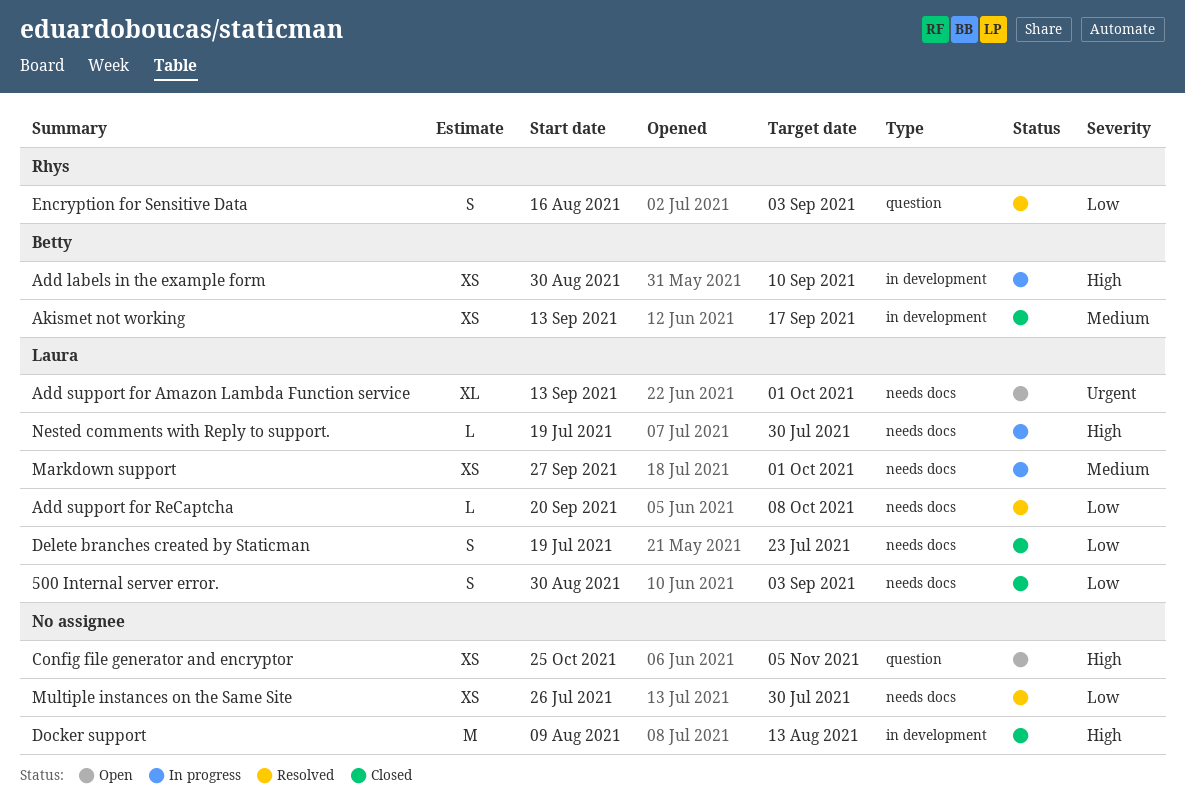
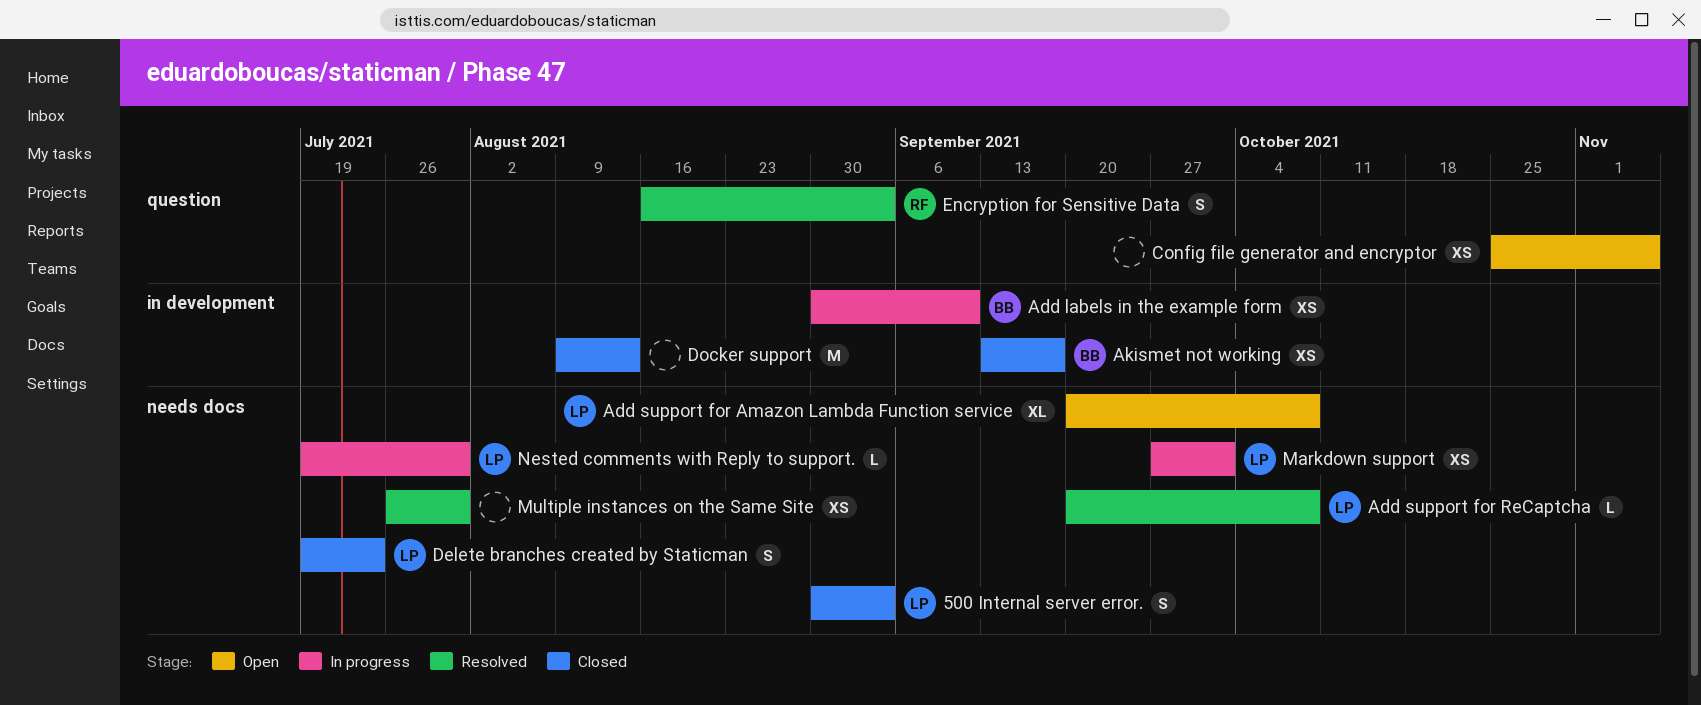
Add support for Amazon Lambda Function service, start: Sep 13 -> Sep 20
Add support for Amazon Lambda Function service, due: Oct 1 -> Oct 8

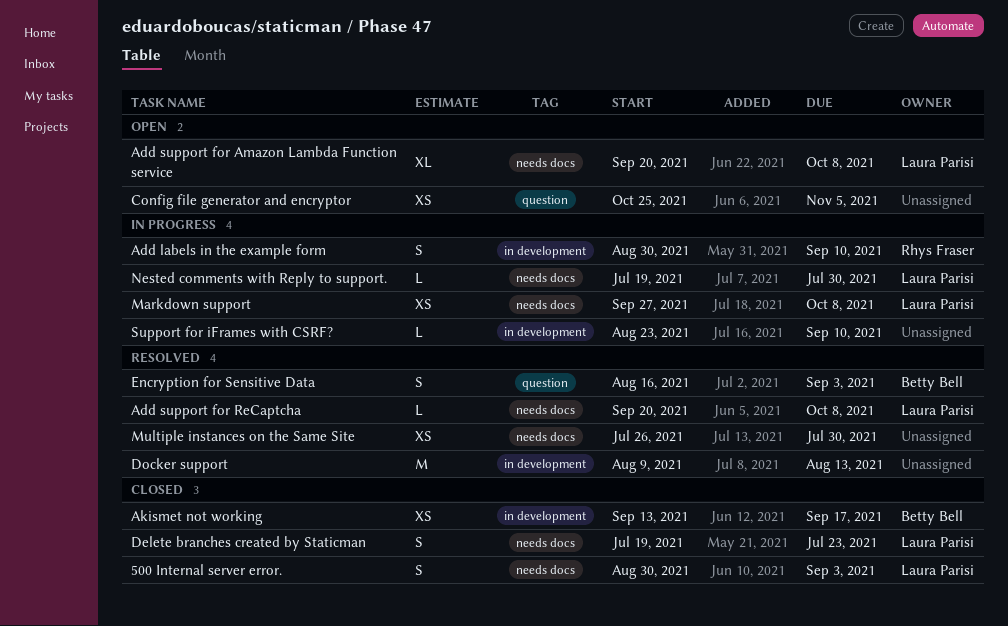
Add labels in the example form, owner: Betty Bell -> Rhys Fraser
Add labels in the example form, estimate: XS -> S
Docker support, status: Closed -> Resolved
Encryption for Sensitive Data, owner: Rhys Fraser -> Betty Bell
Markdown support, due: Oct 1 -> Oct 8
Support for iFrames with CSRF?: none -> present

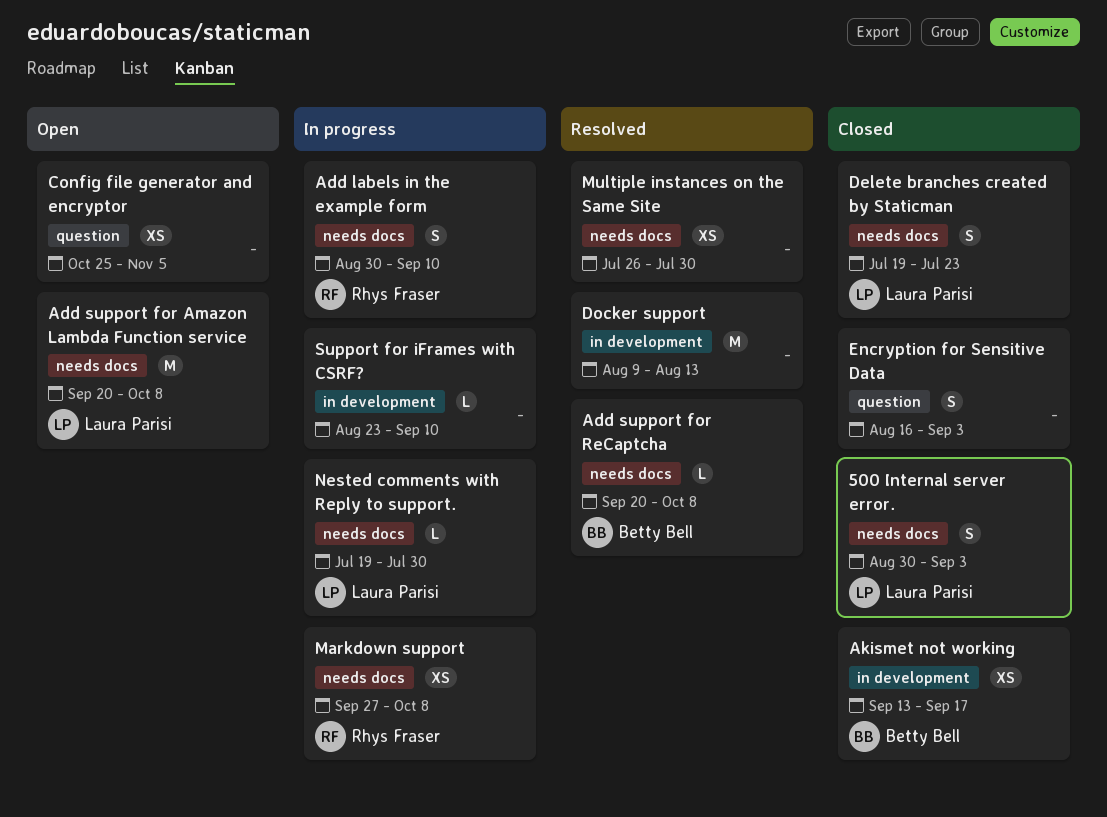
Add labels in the example form, label: in development -> needs docs
Add support for Amazon Lambda Function service, estimate: XL -> M
Add support for ReCaptcha, owner: Laura Parisi -> Betty Bell
Encryption for Sensitive Data, status: Resolved -> Closed
Encryption for Sensitive Data, owner: Betty Bell -> none
Markdown support, owner: Laura Parisi -> Rhys Fraser

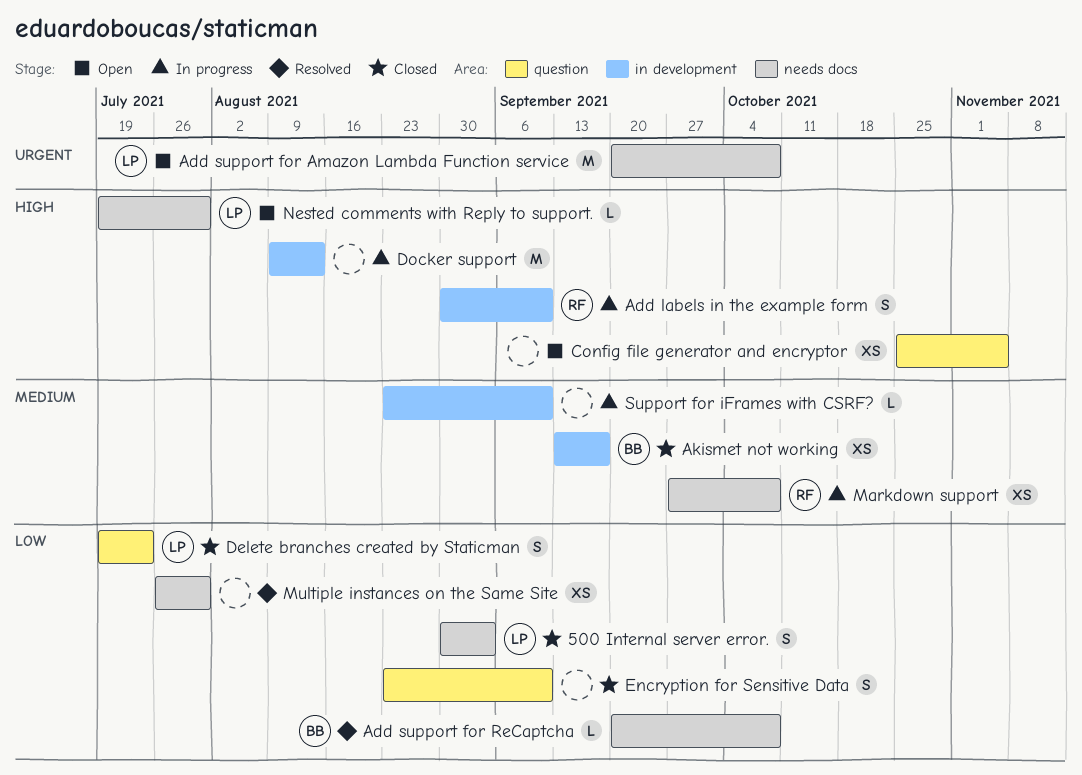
Add labels in the example form, label: needs docs -> in development
Delete branches created by Staticman, label: needs docs -> question
Docker support, status: Resolved -> In progress
Encryption for Sensitive Data, start: Aug 16 -> Aug 23
Encryption for Sensitive Data, due: Sep 3 -> Sep 10
Nested comments with Reply to support., status: In progress -> Open

